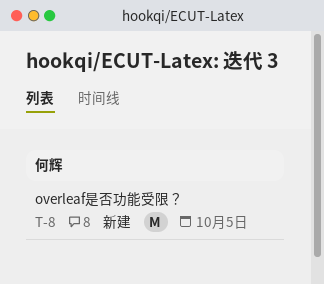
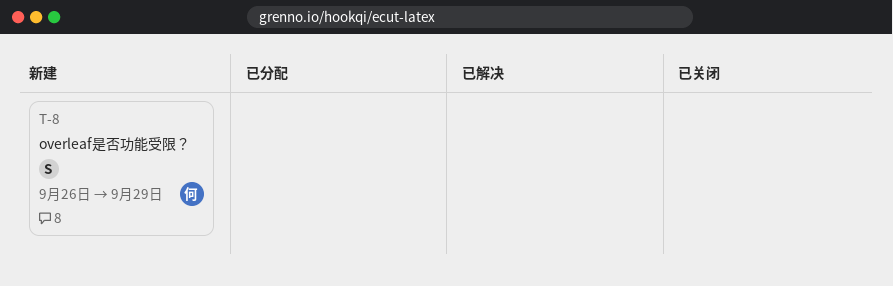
T-8, estimate: M -> S
T-8, due: Oct 5 -> Sep 29

